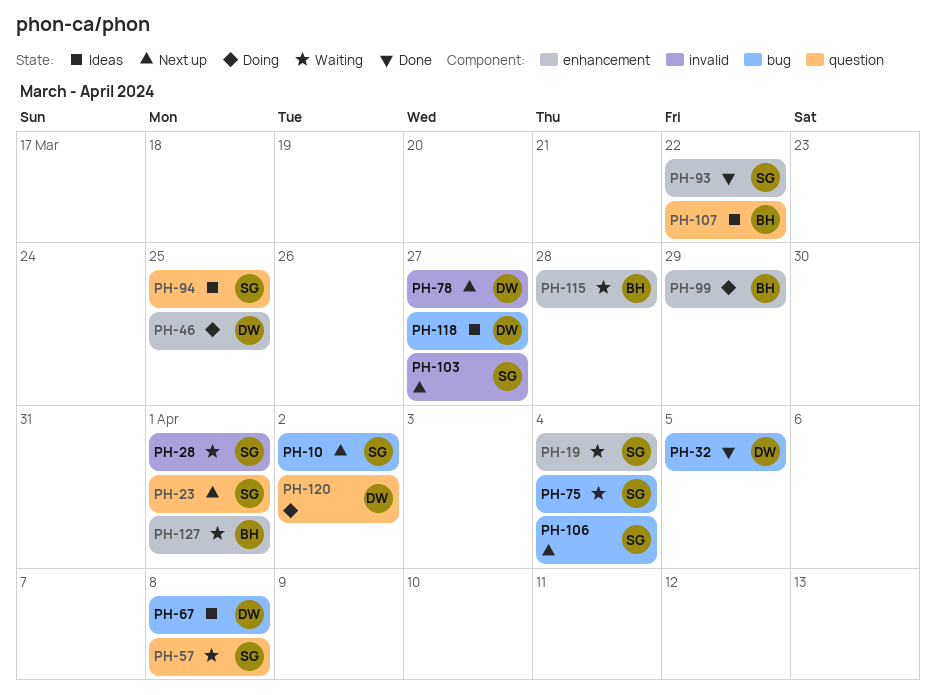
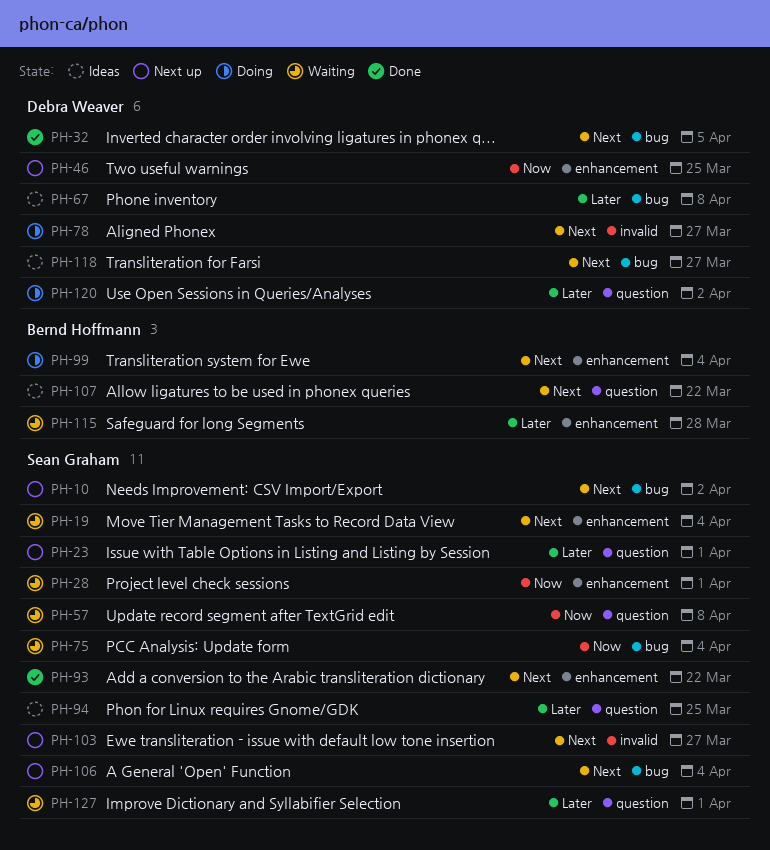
PH-28, label: invalid -> enhancement
PH-46, status: Doing -> Next up
PH-78, status: Next up -> Doing
PH-99, due: Mar 29 -> Apr 4
PH-127, owner: Bernd Hoffmann -> Sean Graham
PH-127, label: enhancement -> question

